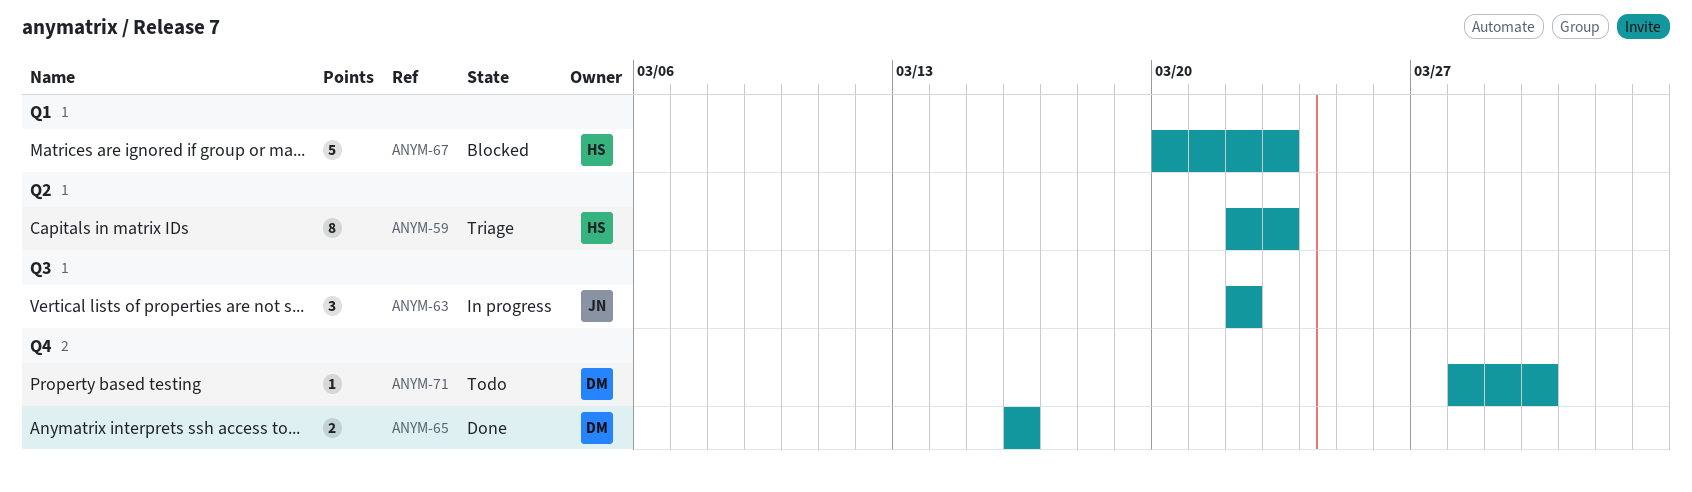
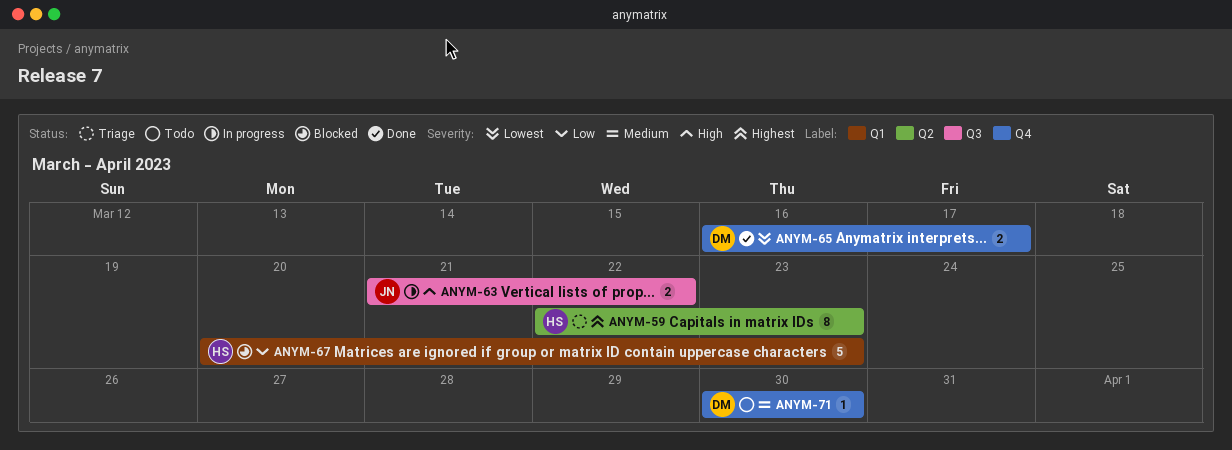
ANYM-63, estimate: 3 -> 2
ANYM-63, start: Mar 22 -> Mar 21
ANYM-65, due: Mar 16 -> Mar 17
ANYM-71, start: Mar 28 -> Mar 30

